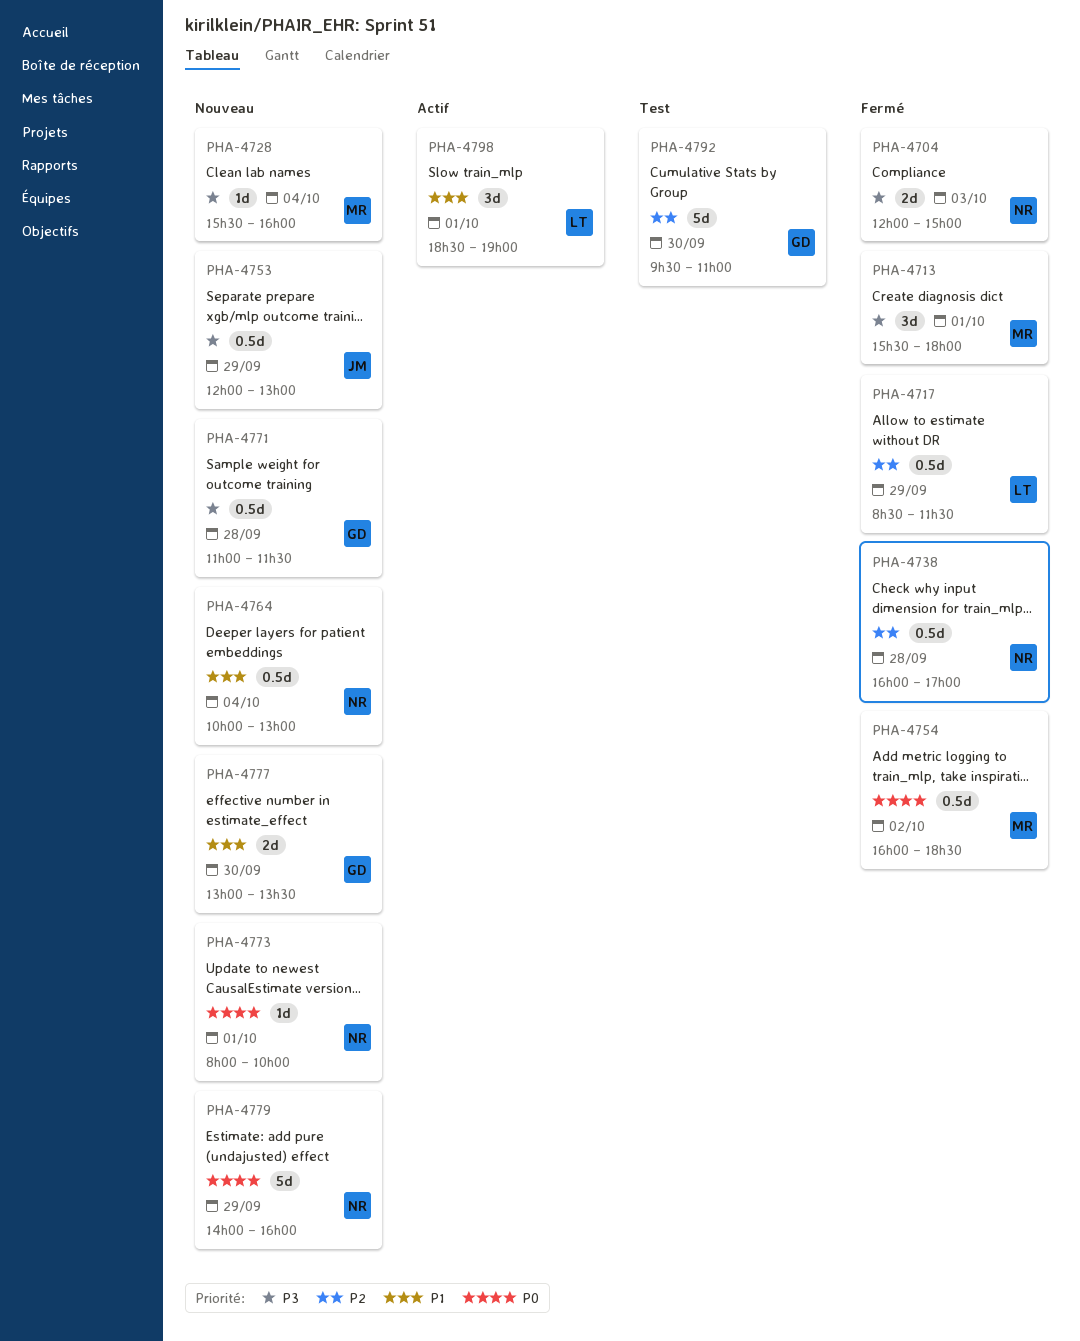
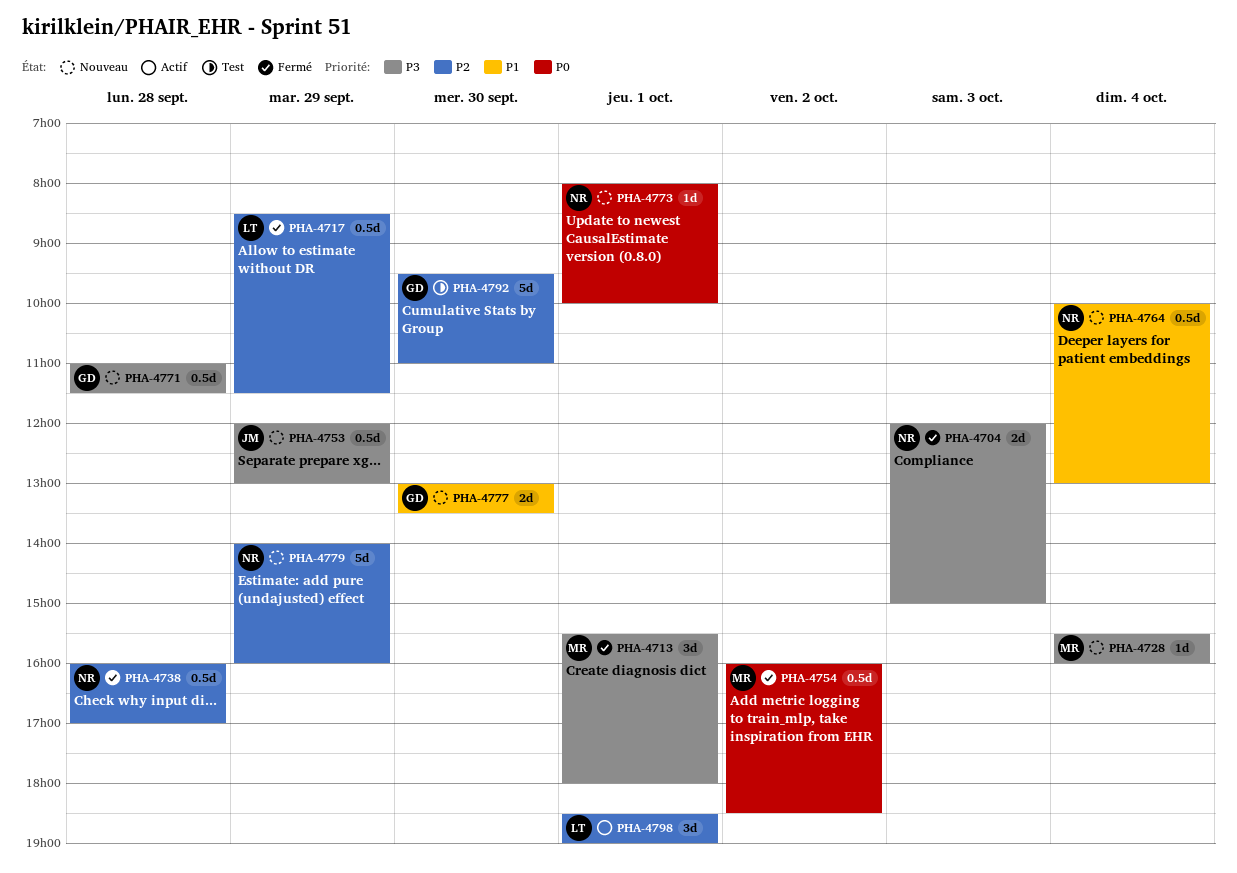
PHA-4779, priority: P0 -> P2
PHA-4798, priority: P1 -> P2

